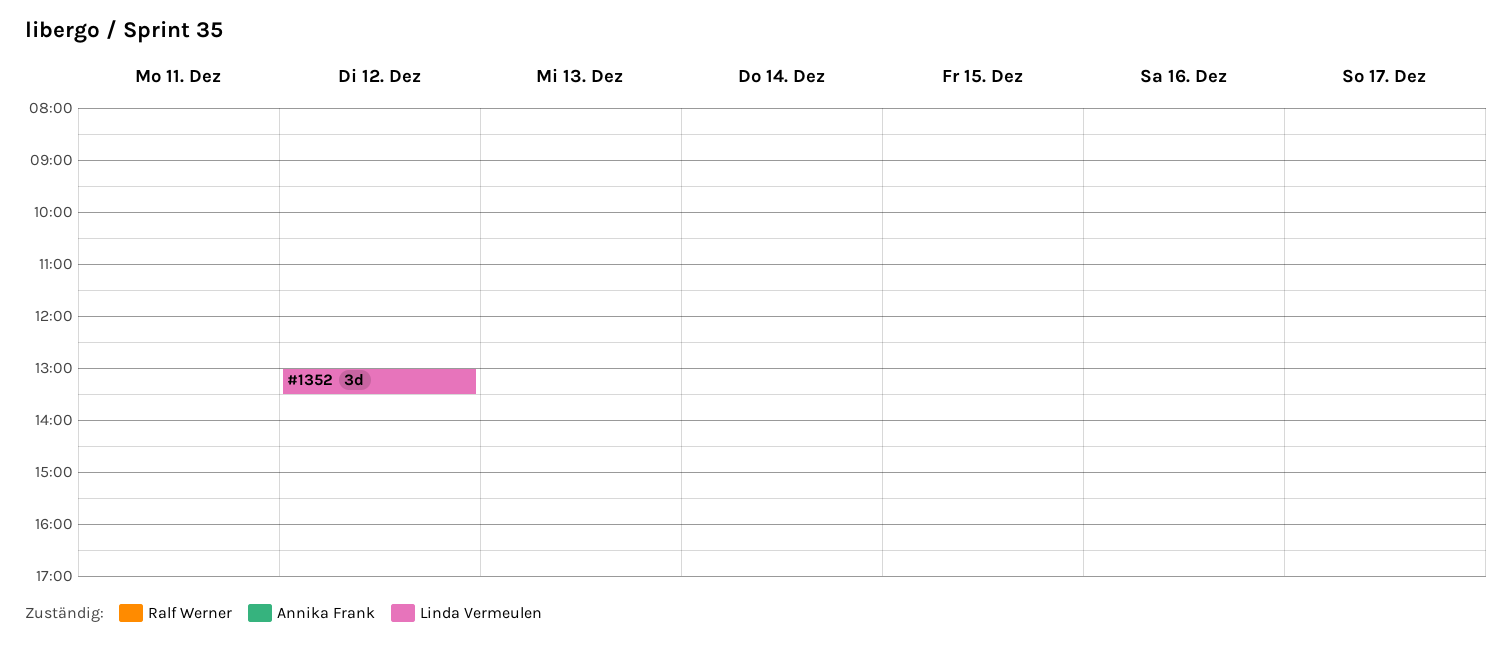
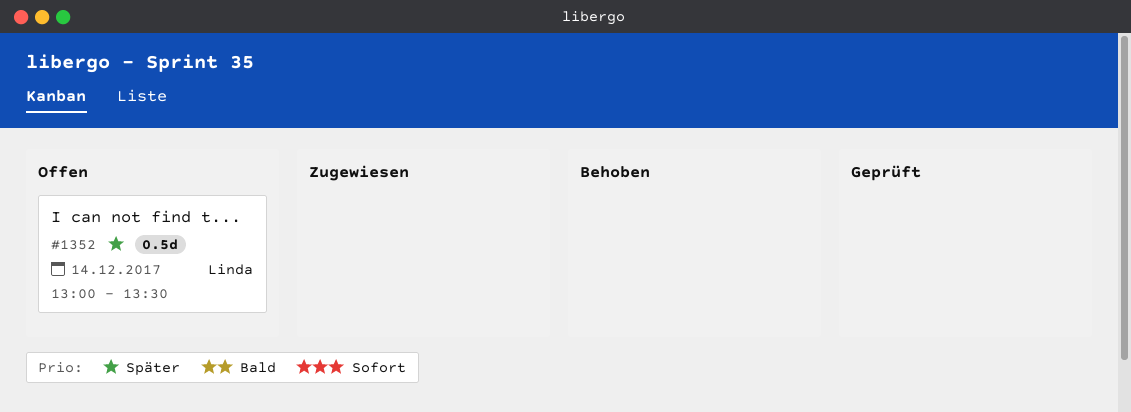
#1352, estimate: 3d -> 0.5d
#1352, day: Dec 12 -> Dec 14

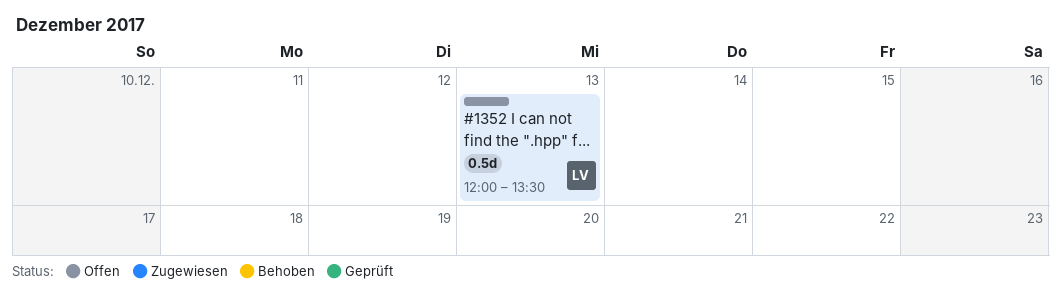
#1352, day: Dec 14 -> Dec 13
#1352, begins: 13:00 -> 12:00

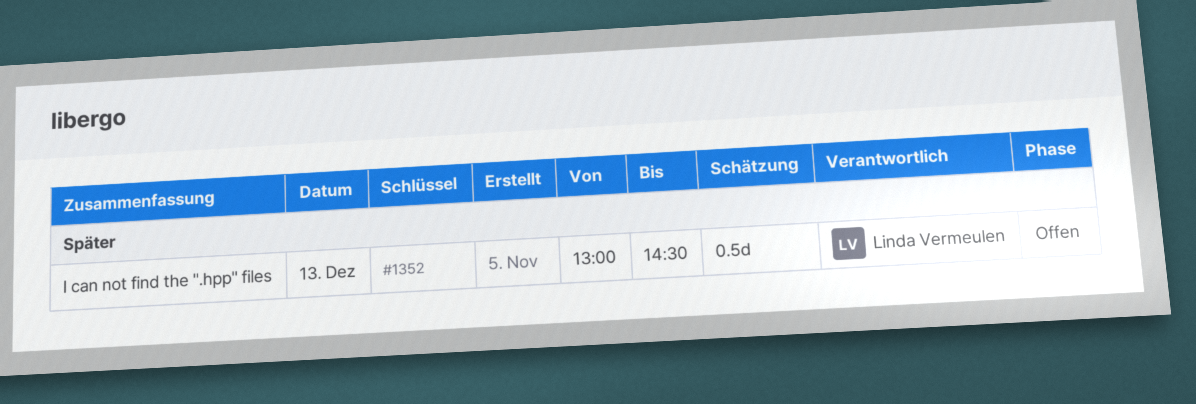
#1352, begins: 12:00 -> 13:00
#1352, ends: 13:30 -> 14:30

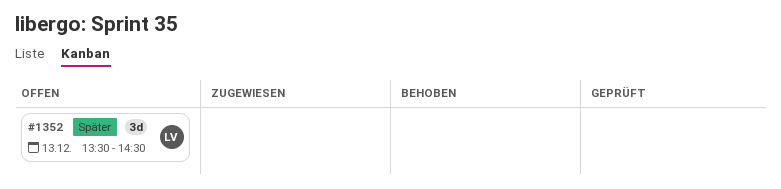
#1352, estimate: 0.5d -> 3d
#1352, begins: 13:00 -> 13:30

